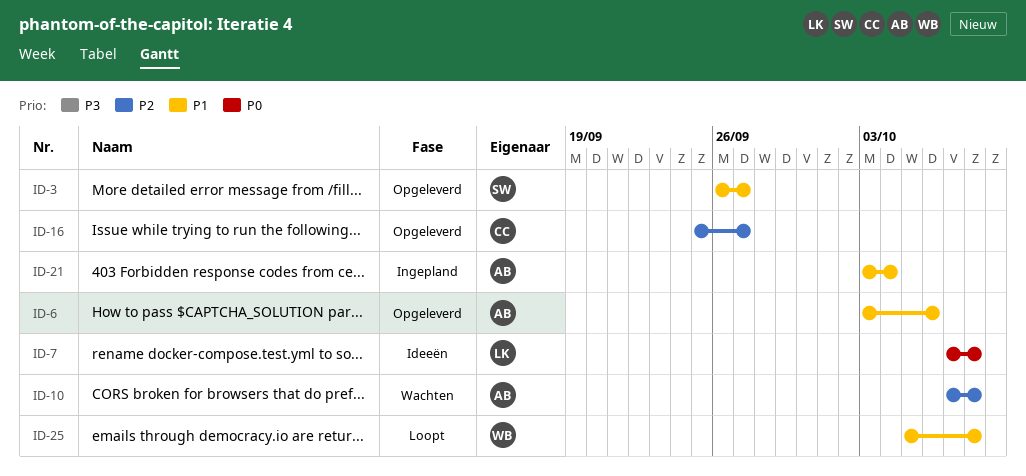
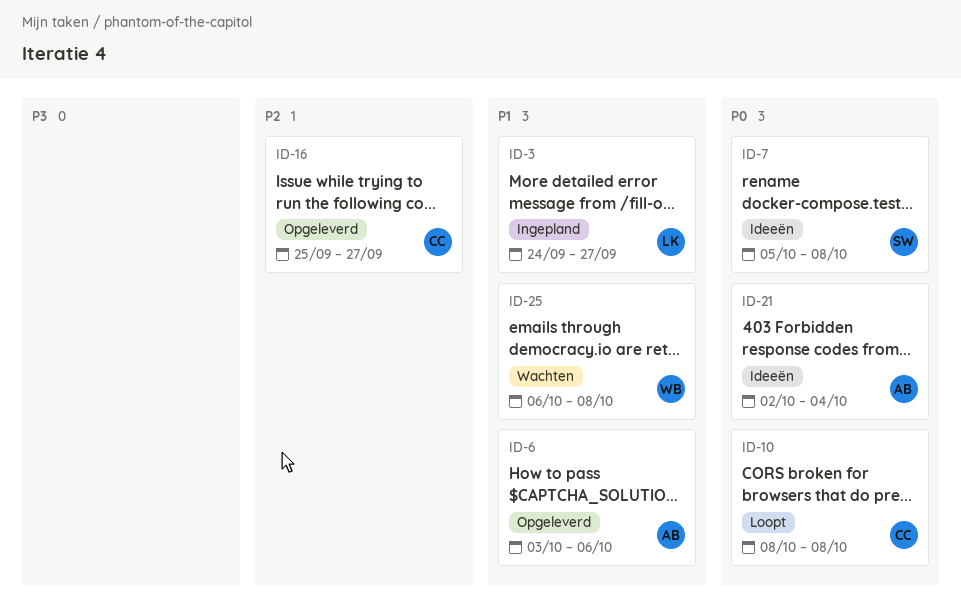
ID-3, status: Opgeleverd -> Ingepland
ID-3, owner: SW -> LK
ID-3, start: Sep 26 -> Sep 24
ID-7, owner: LK -> SW
ID-7, start: Oct 7 -> Oct 5
ID-10, status: Wachten -> Loopt
ID-10, owner: AB -> CC
ID-10, priority: P2 -> P0
ID-10, start: Oct 7 -> Oct 8
ID-21, status: Ingepland -> Ideeën
ID-21, priority: P1 -> P0
ID-21, start: Oct 3 -> Oct 2
ID-25, status: Loopt -> Wachten
ID-25, start: Oct 5 -> Oct 6

